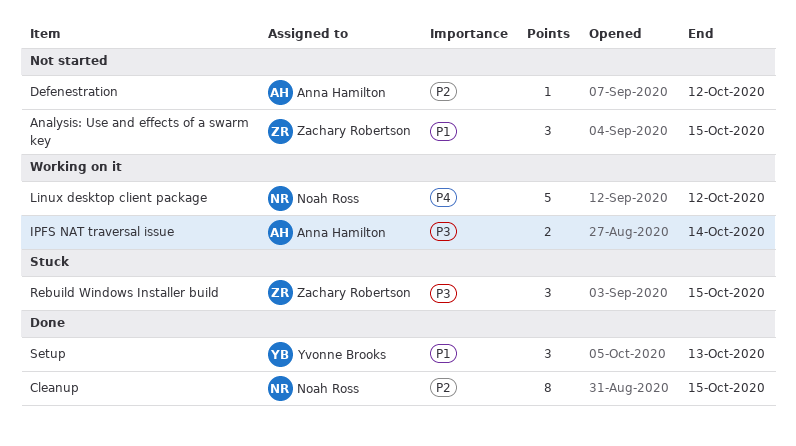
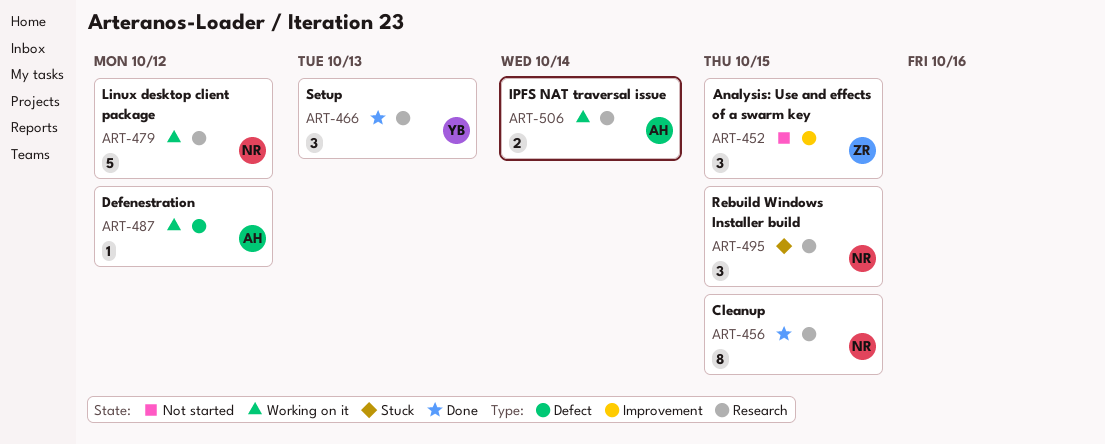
Defenestration, status: Not started -> Working on it
Rebuild Windows Installer build, owner: Zachary Robertson -> Noah Ross

